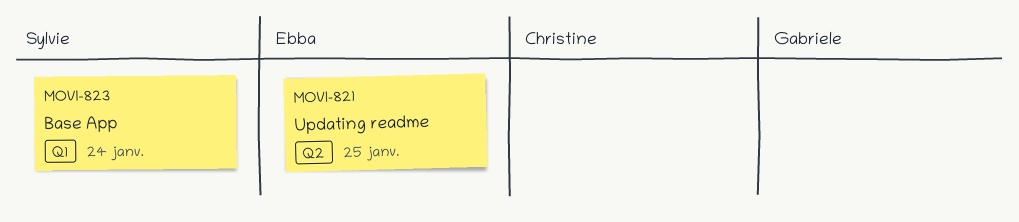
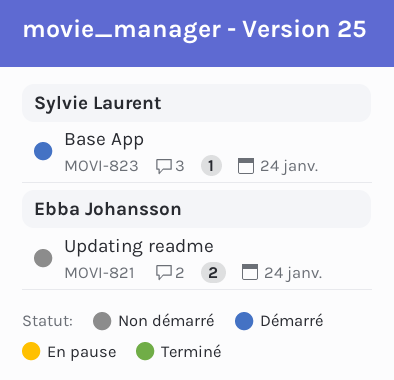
MOVI-821, due: Jan 25 -> Jan 24

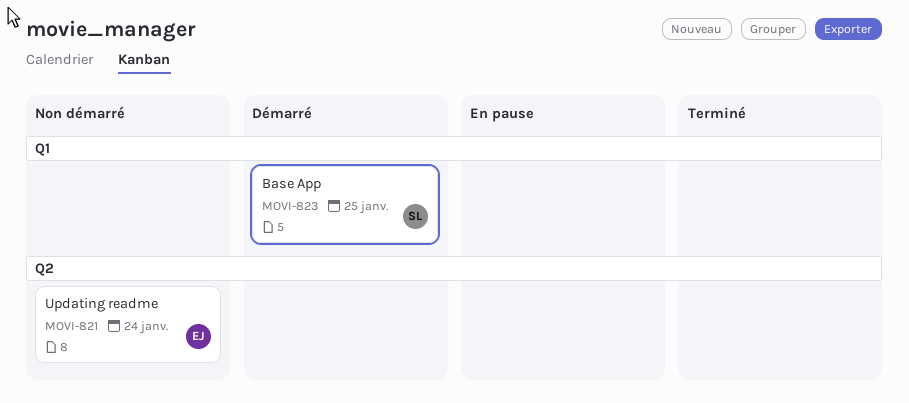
MOVI-823, due: Jan 24 -> Jan 25

